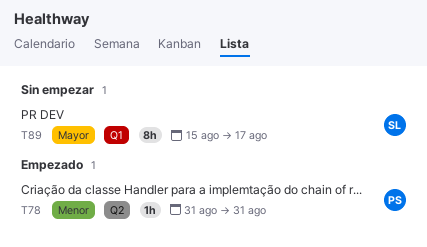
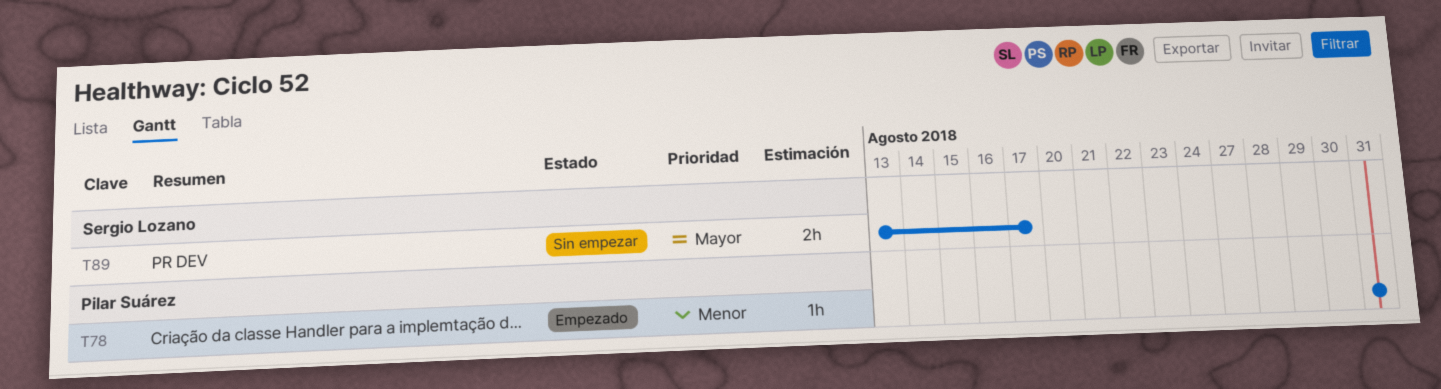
T89, estimate: 8h -> 2h
T89, start: Aug 15 -> Aug 13

